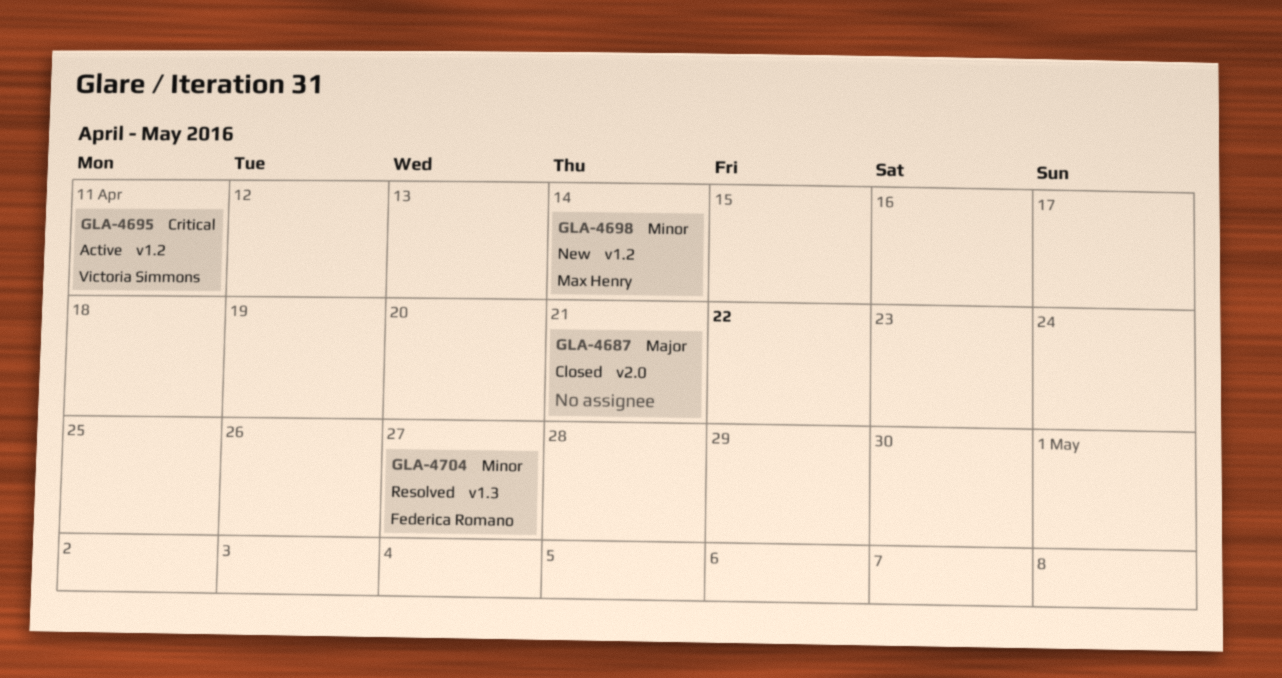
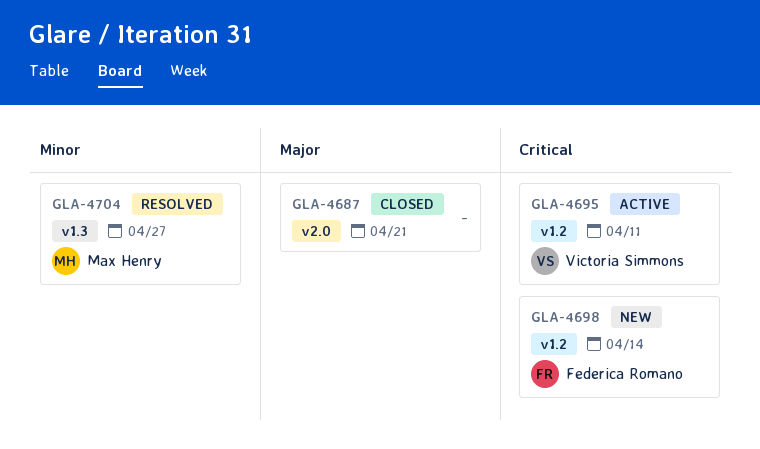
GLA-4698, owner: Max Henry -> Federica Romano
GLA-4698, priority: Minor -> Critical
GLA-4704, owner: Federica Romano -> Max Henry

